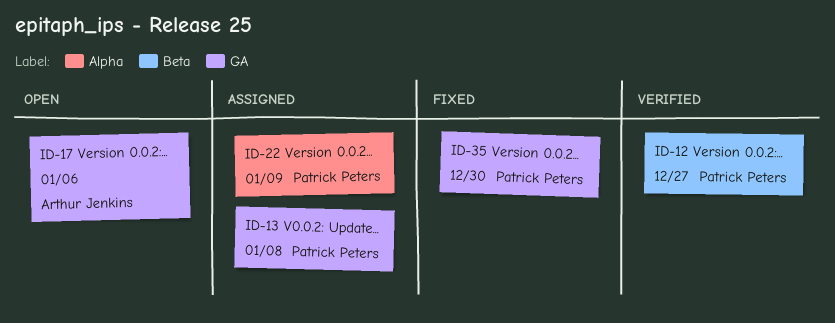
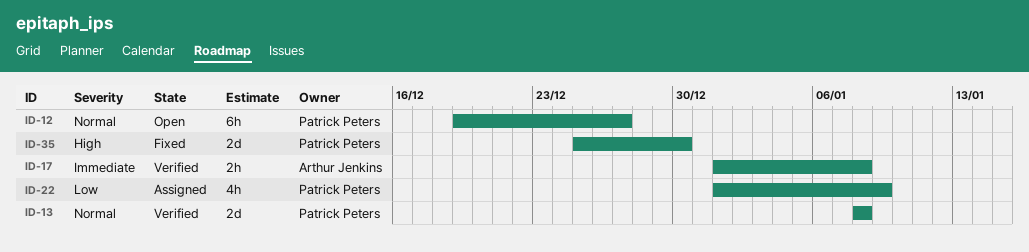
ID-12, status: Verified -> Open
ID-13, status: Assigned -> Verified
ID-17, status: Open -> Verified
ID-17, due: Jan 6 -> Jan 8

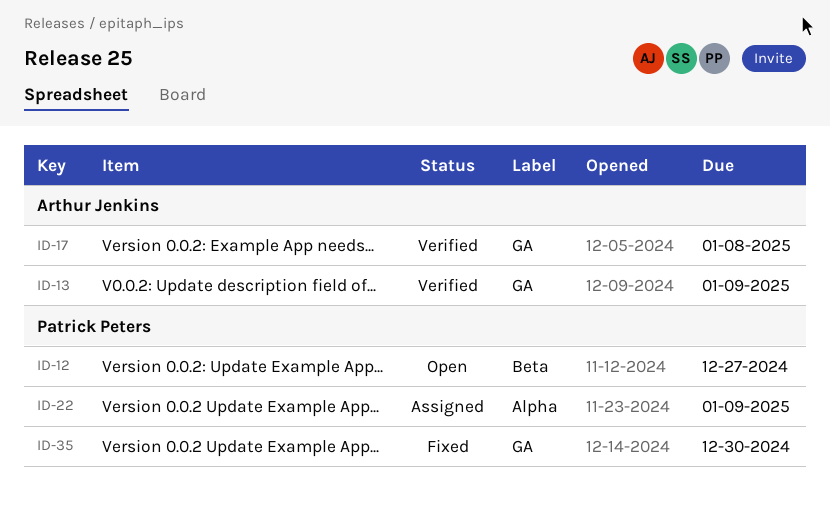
ID-13, owner: Patrick Peters -> Arthur Jenkins
ID-13, due: Jan 8 -> Jan 9

